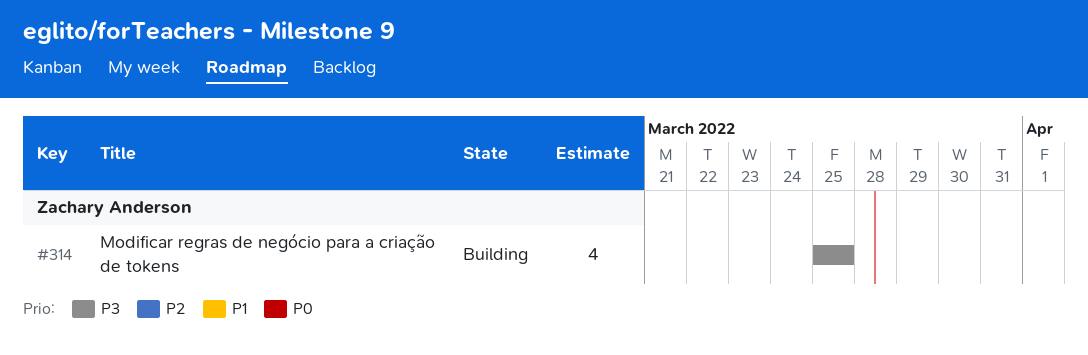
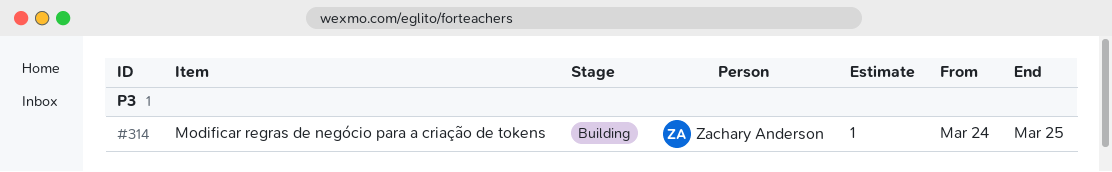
#314, estimate: 4 -> 1
#314, start: Mar 25 -> Mar 24

